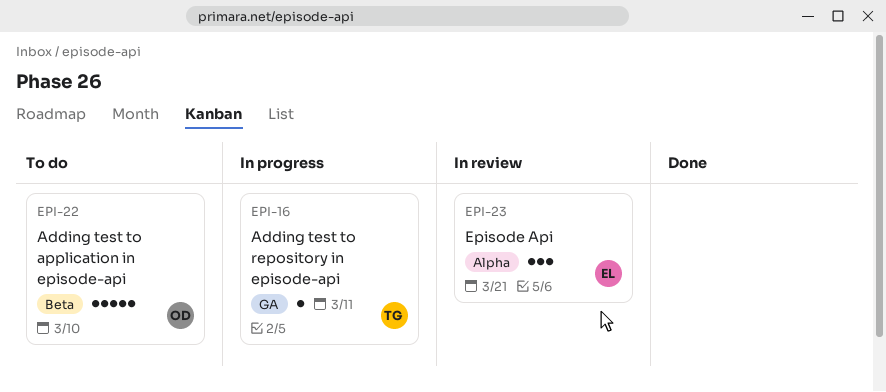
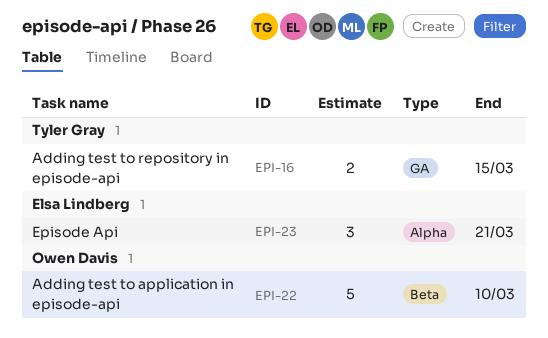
EPI-16, estimate: 1 -> 2
EPI-16, due: Mar 11 -> Mar 15

